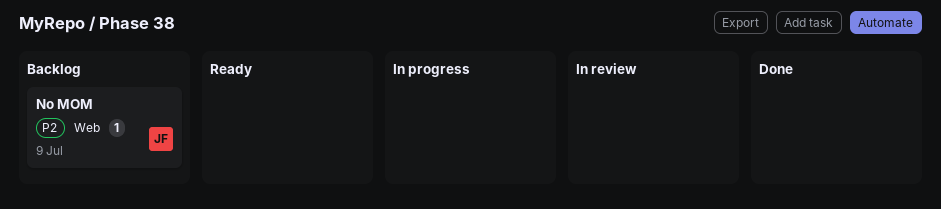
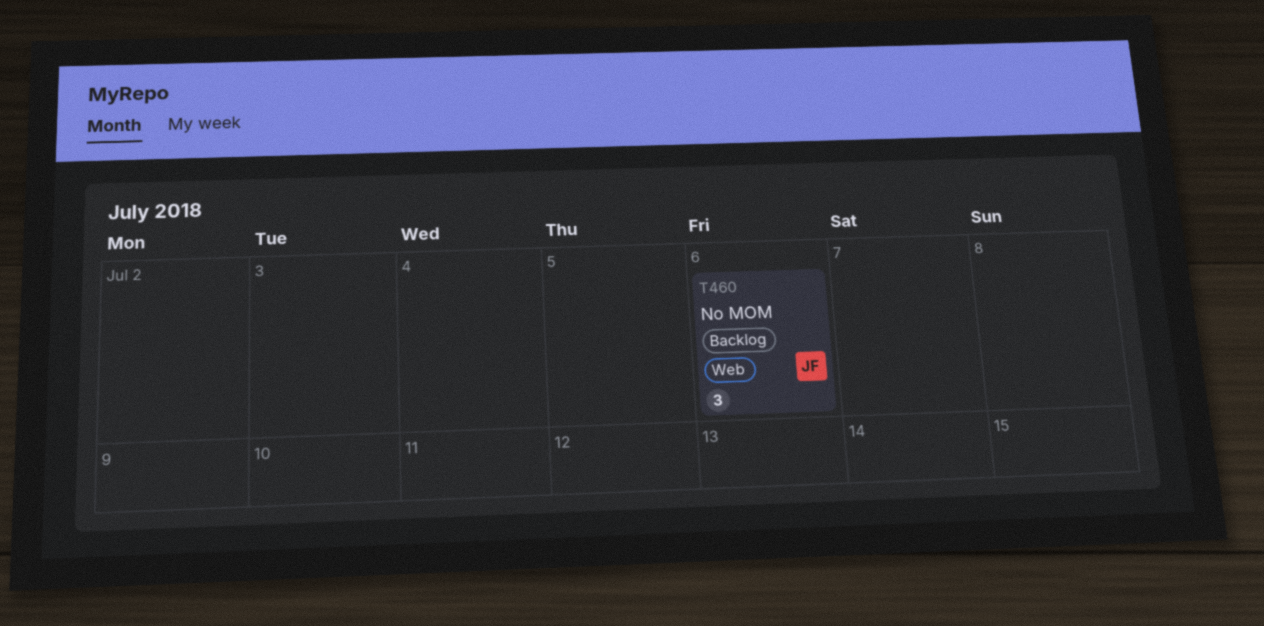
No MOM, estimate: 1 -> 3
No MOM, due: Jul 9 -> Jul 6

